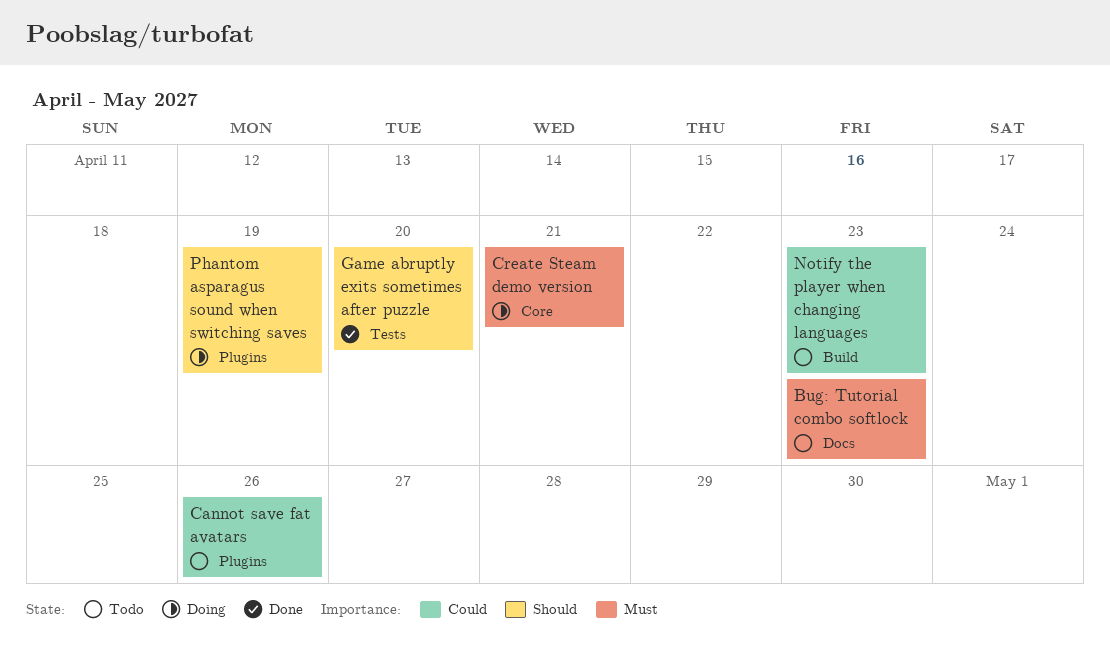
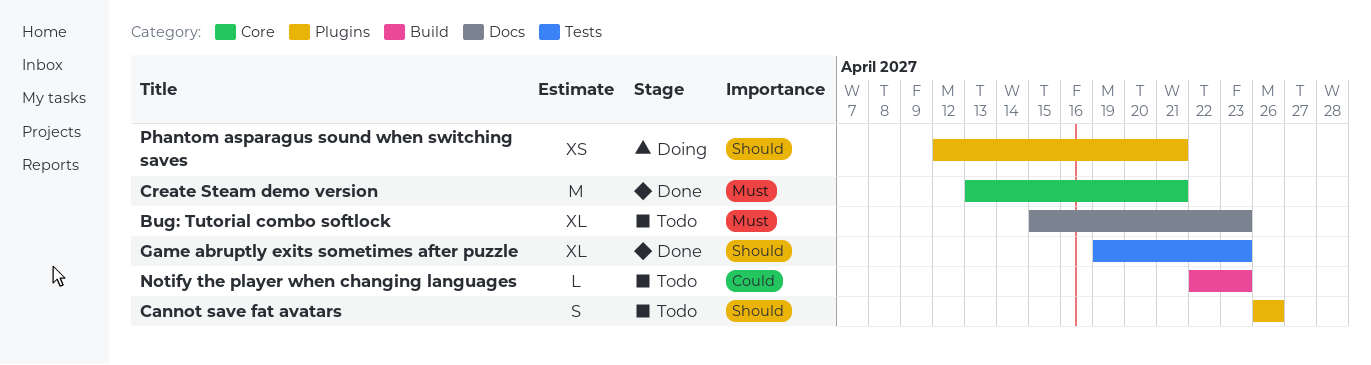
Cannot save fat avatars, priority: Could -> Should
Create Steam demo version, status: Doing -> Done
Game abruptly exits sometimes after puzzle, due: Apr 20 -> Apr 23
Phantom asparagus sound when switching saves, due: Apr 19 -> Apr 21

